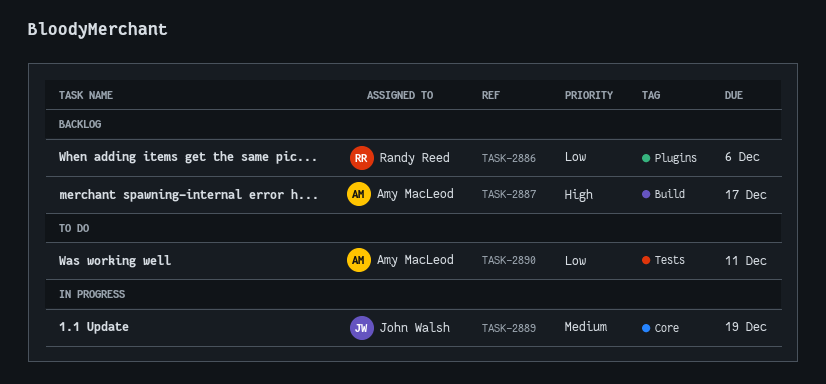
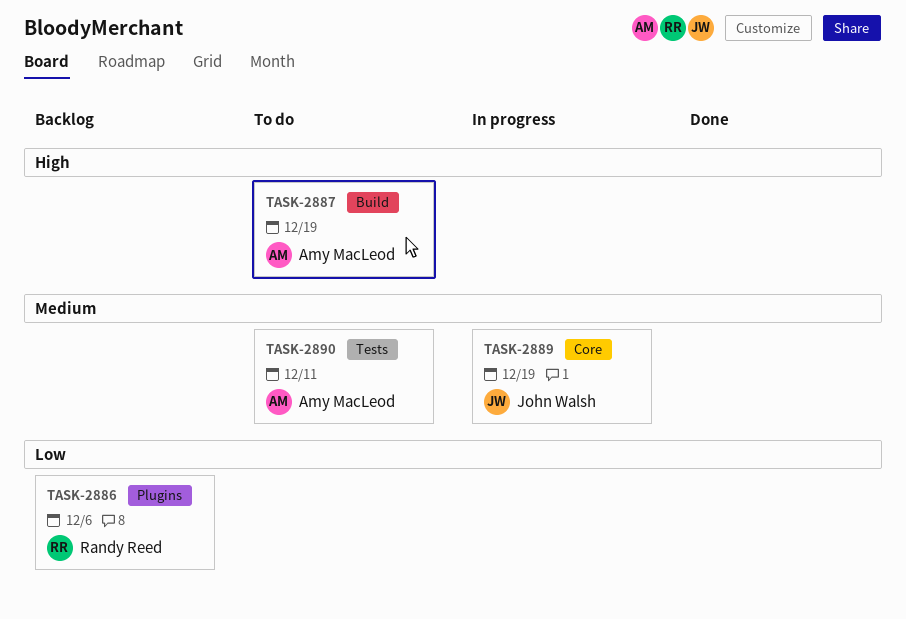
TASK-2887, status: Backlog -> To do
TASK-2887, due: Dec 17 -> Dec 19
TASK-2890, priority: Low -> Medium

